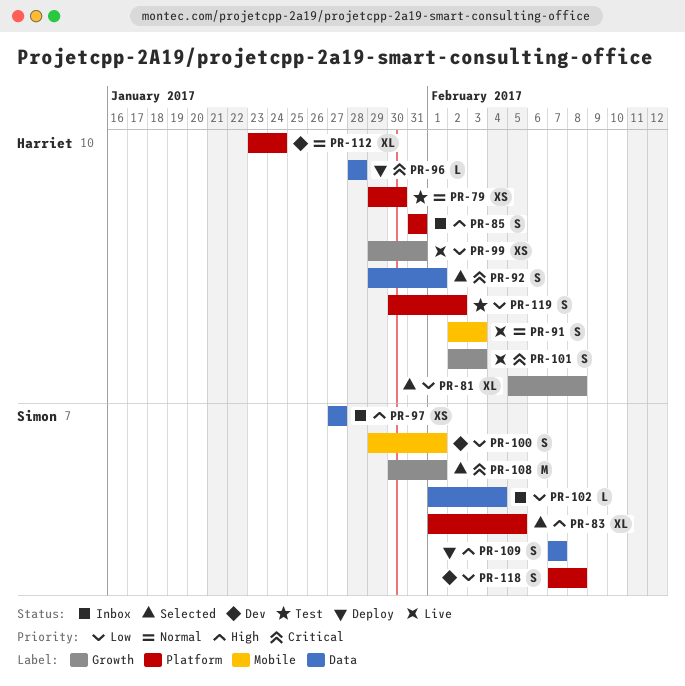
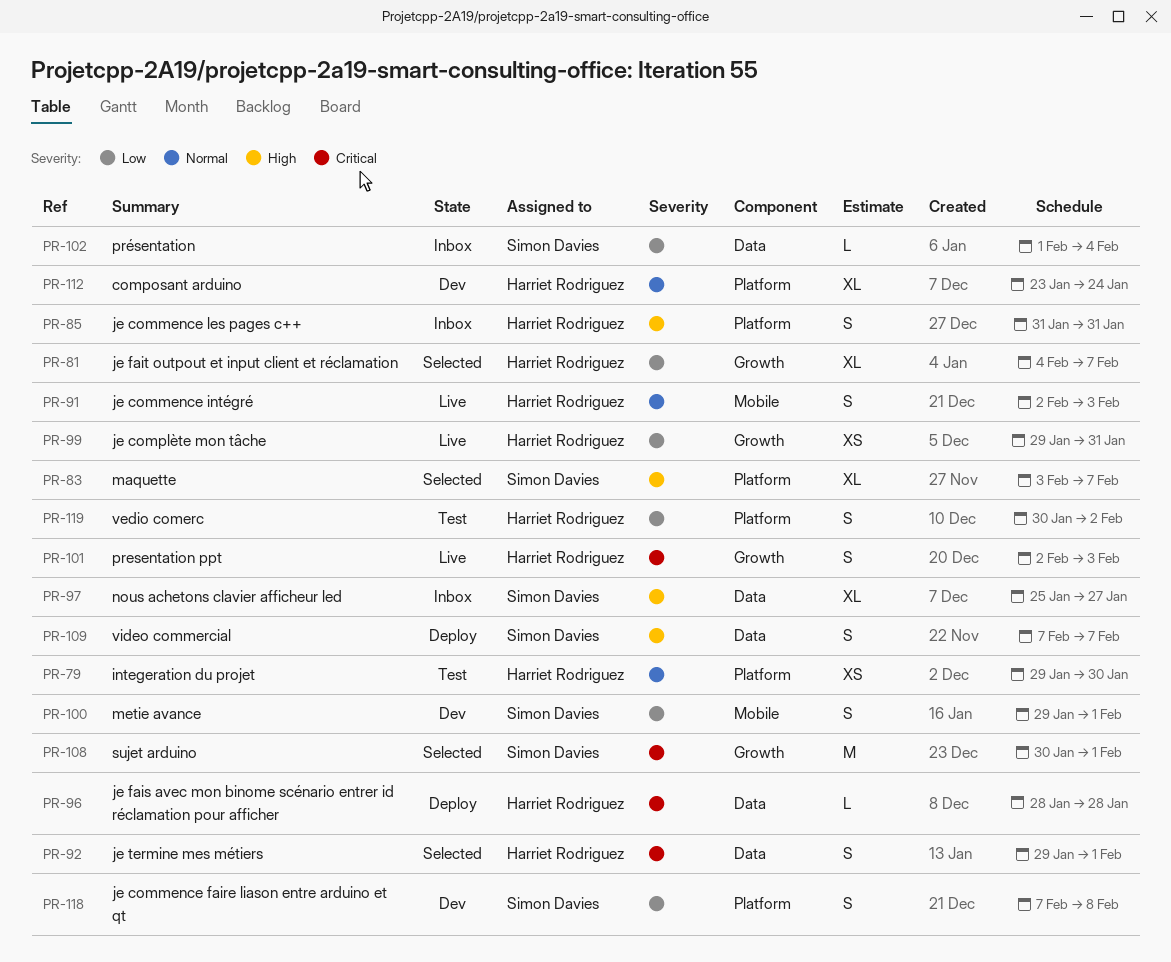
PR-81, start: Feb 5 -> Feb 4
PR-81, due: Feb 8 -> Feb 7
PR-83, start: Feb 1 -> Feb 3
PR-83, due: Feb 5 -> Feb 7
PR-97, estimate: XS -> XL
PR-97, start: Jan 27 -> Jan 25

